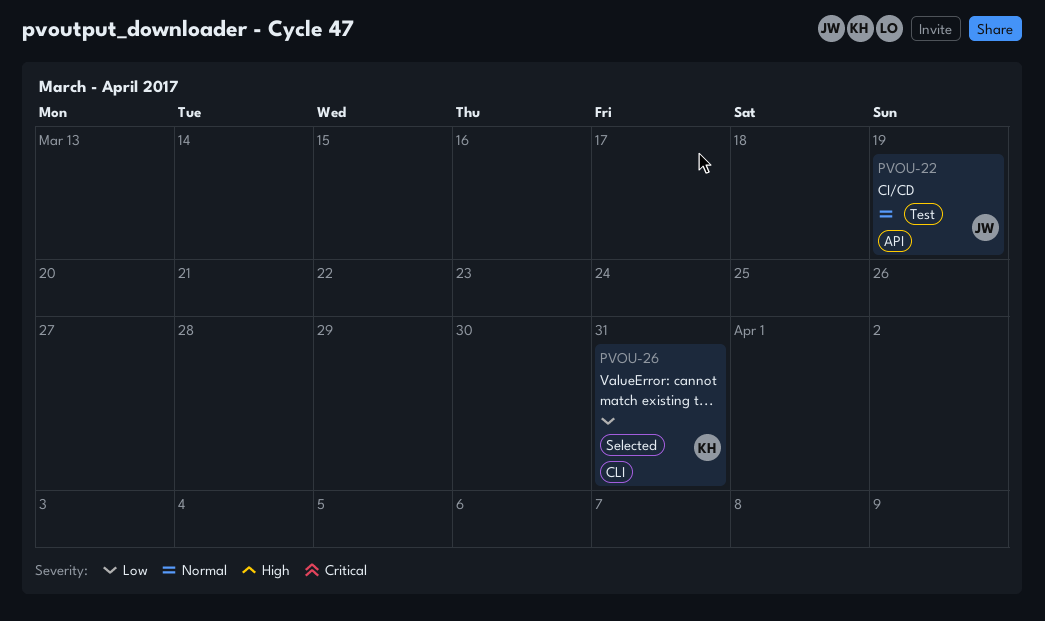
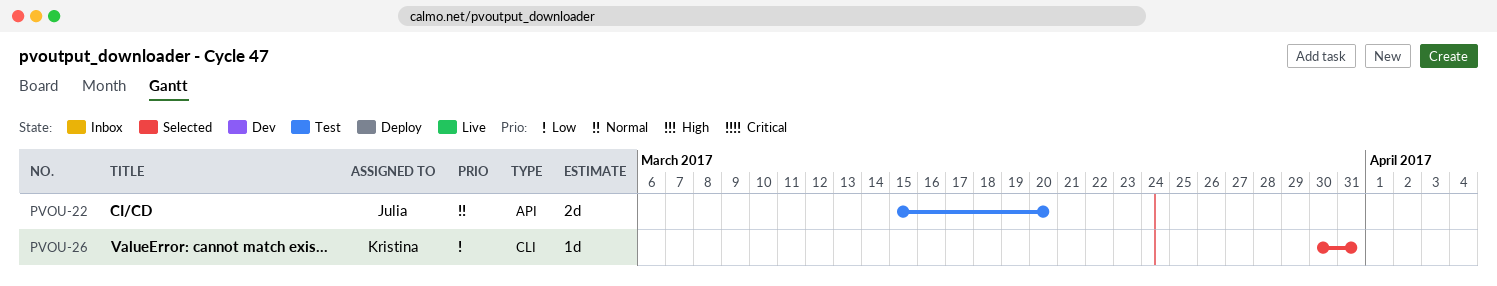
PVOU-22, due: Mar 19 -> Mar 20

